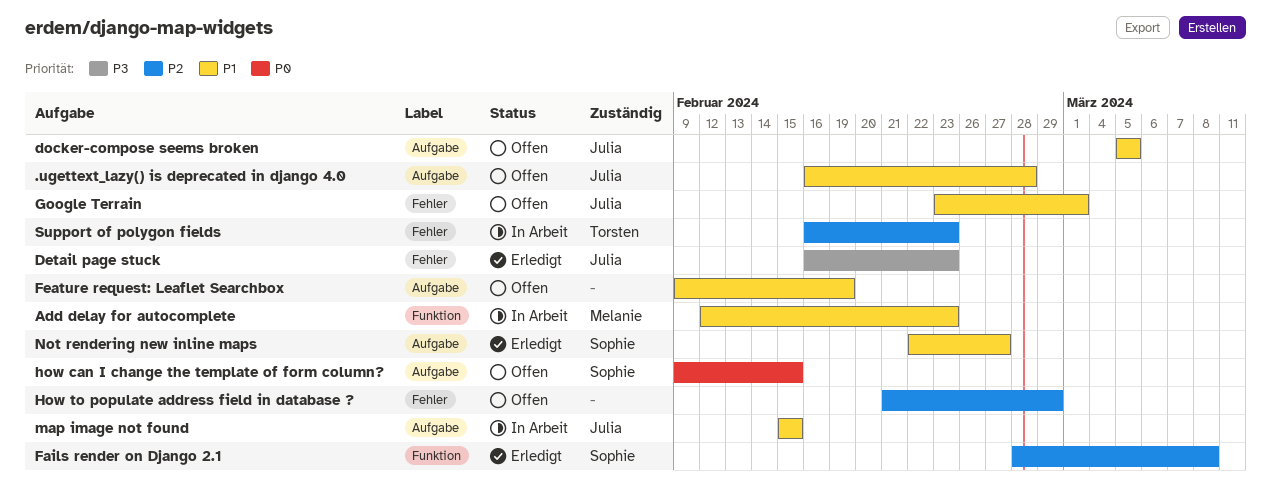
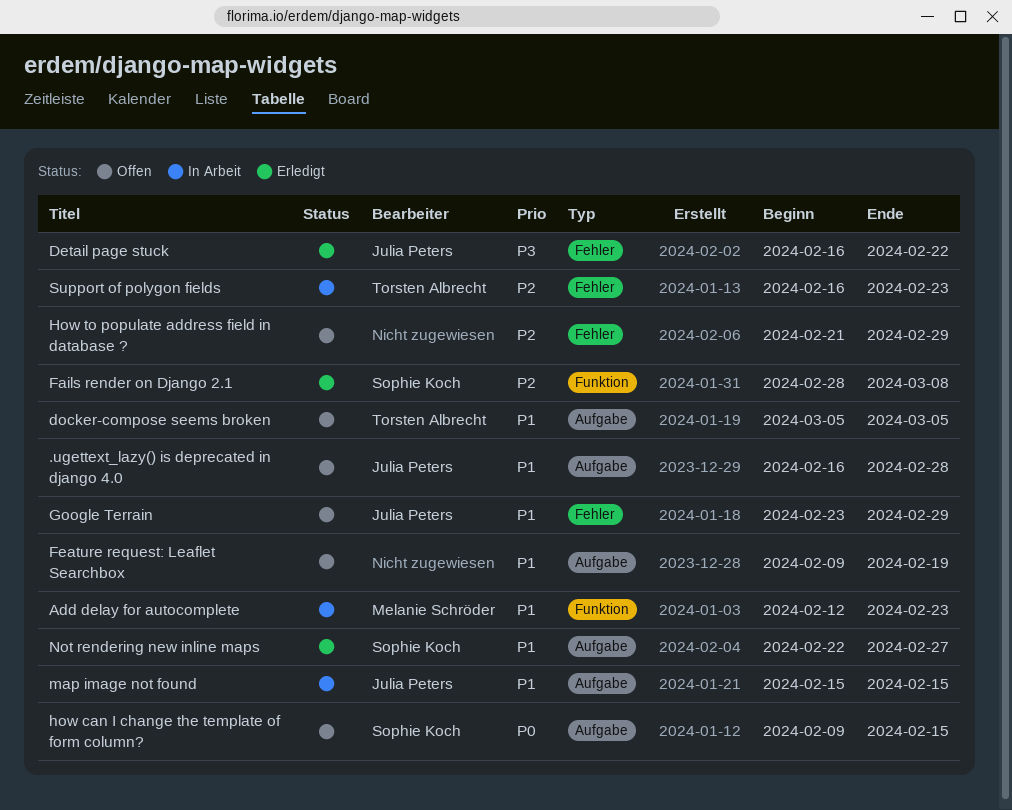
Detail page stuck, due: Feb 23 -> Feb 22
docker-compose seems broken, owner: Julia Peters -> Torsten Albrecht
Google Terrain, due: Mar 1 -> Feb 29

